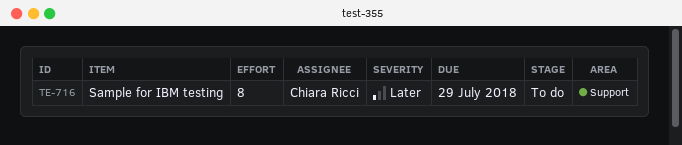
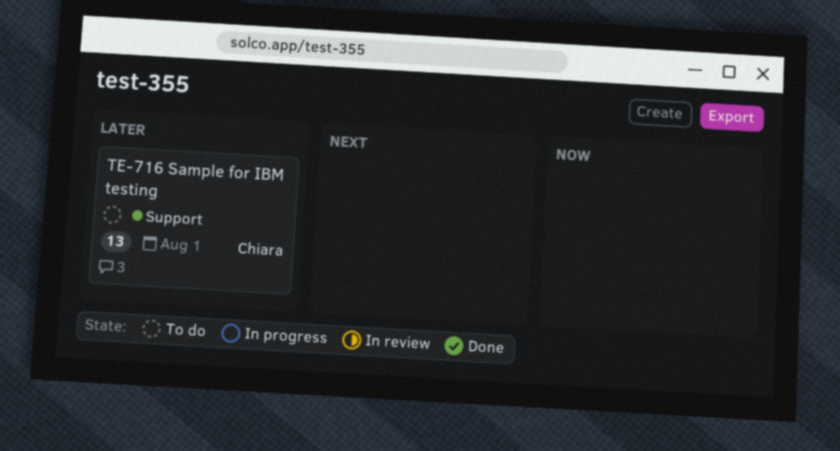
TE-716, estimate: 8 -> 13
TE-716, due: Jul 29 -> Aug 1

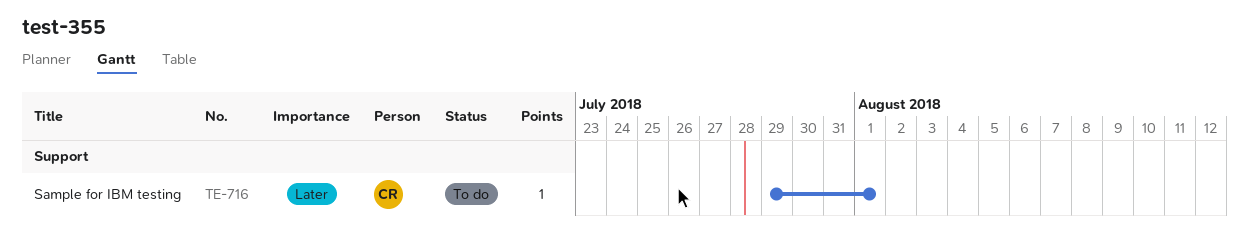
TE-716, estimate: 13 -> 1

